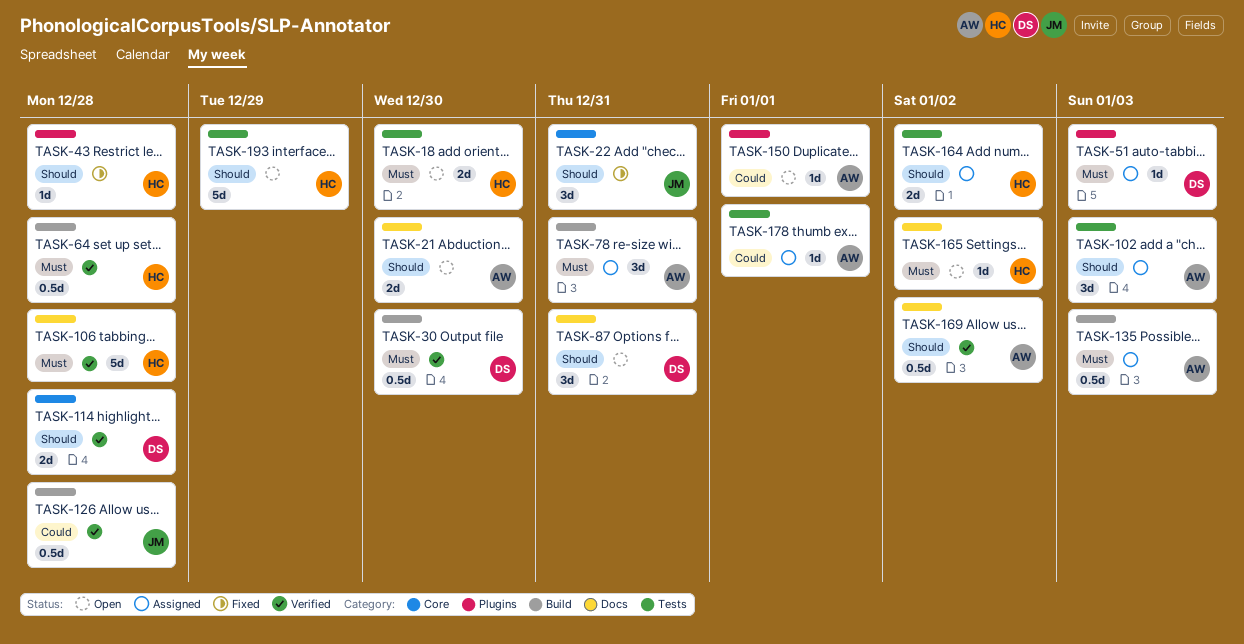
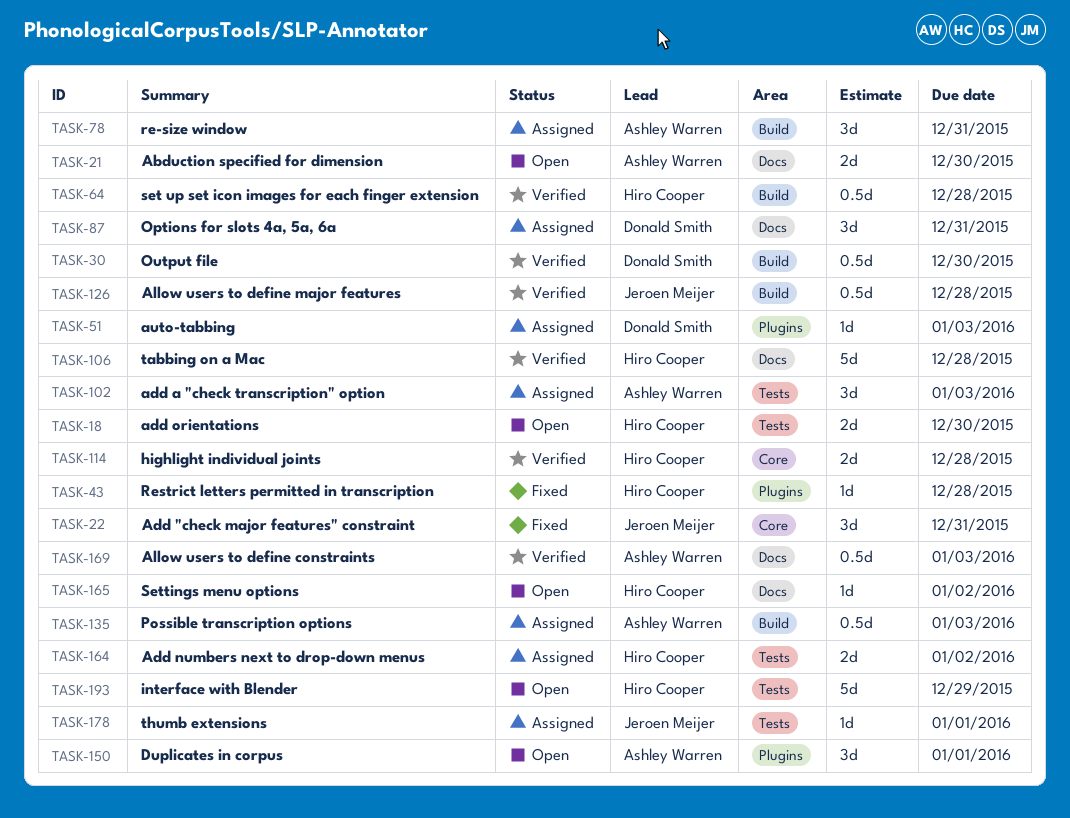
TASK-87, status: Open -> Assigned
TASK-114, owner: Donald Smith -> Hiro Cooper
TASK-150, estimate: 1d -> 3d
TASK-169, due: Jan 2 -> Jan 3
TASK-178, owner: Ashley Warren -> Jeroen Meijer

